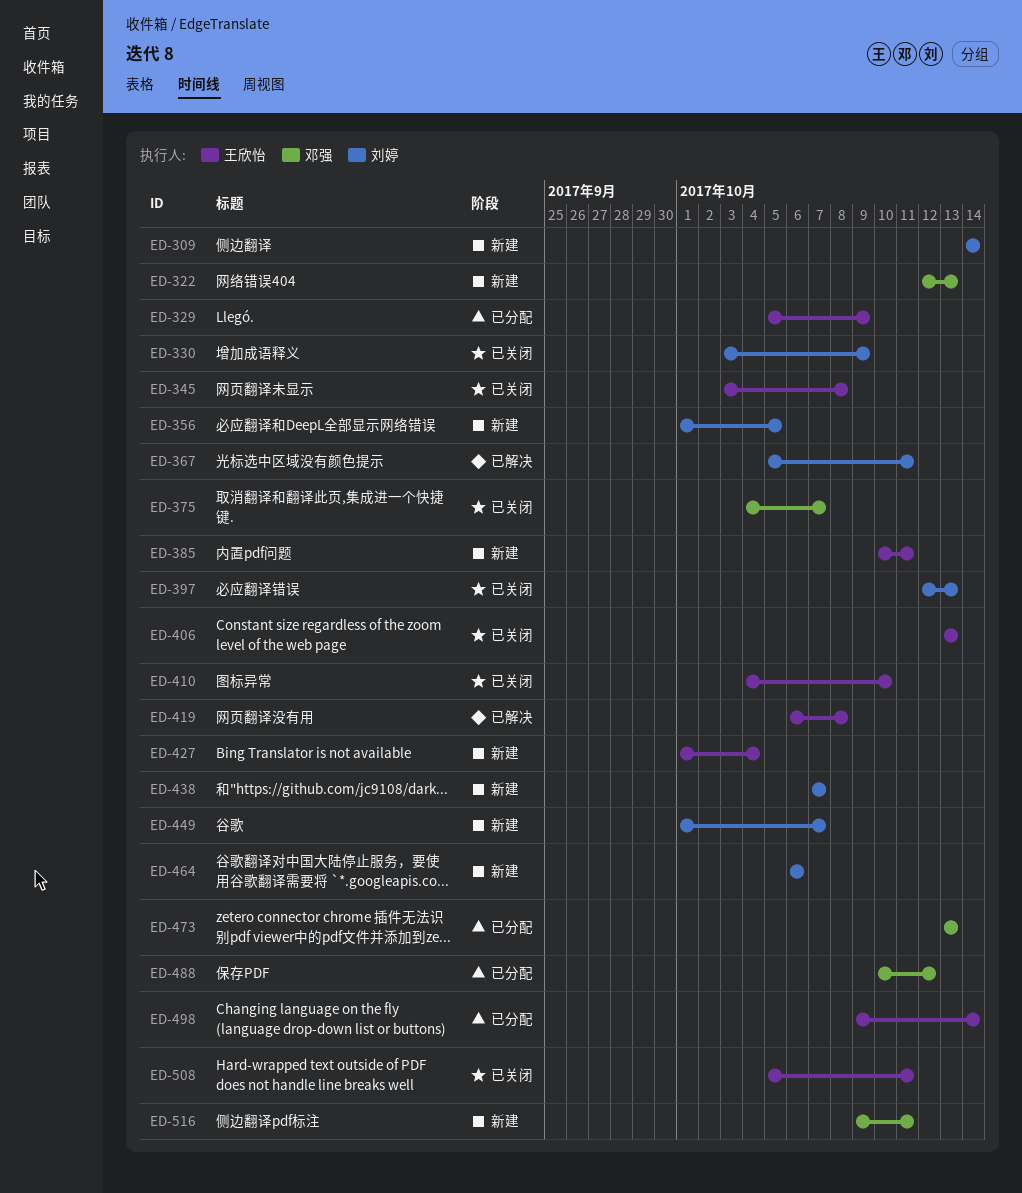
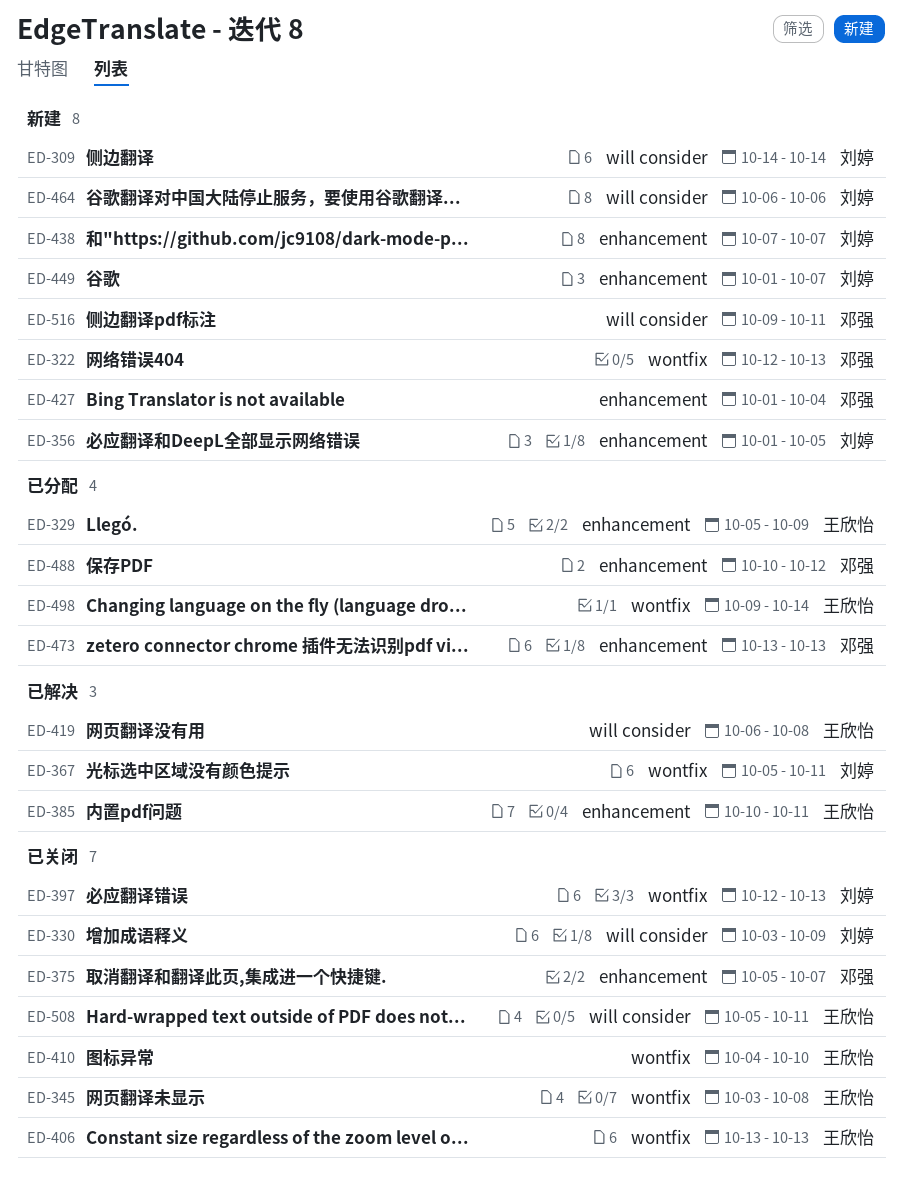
ED-375, start: Oct 4 -> Oct 5
ED-385, status: 新建 -> 已解决
ED-427, owner: 王欣怡 -> 邓强

